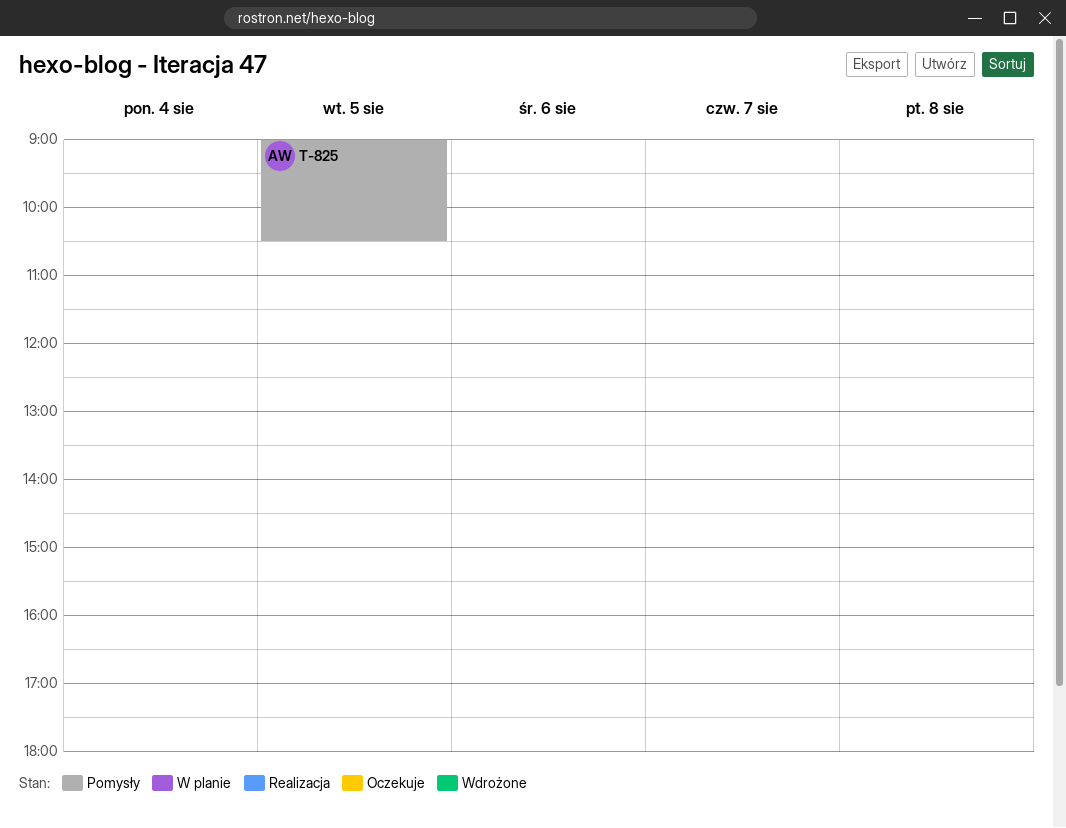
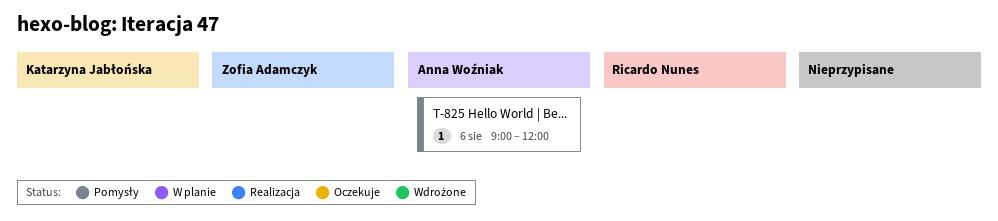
T-825, day: Aug 5 -> Aug 6
T-825, ends: 10:30 -> 12:00

